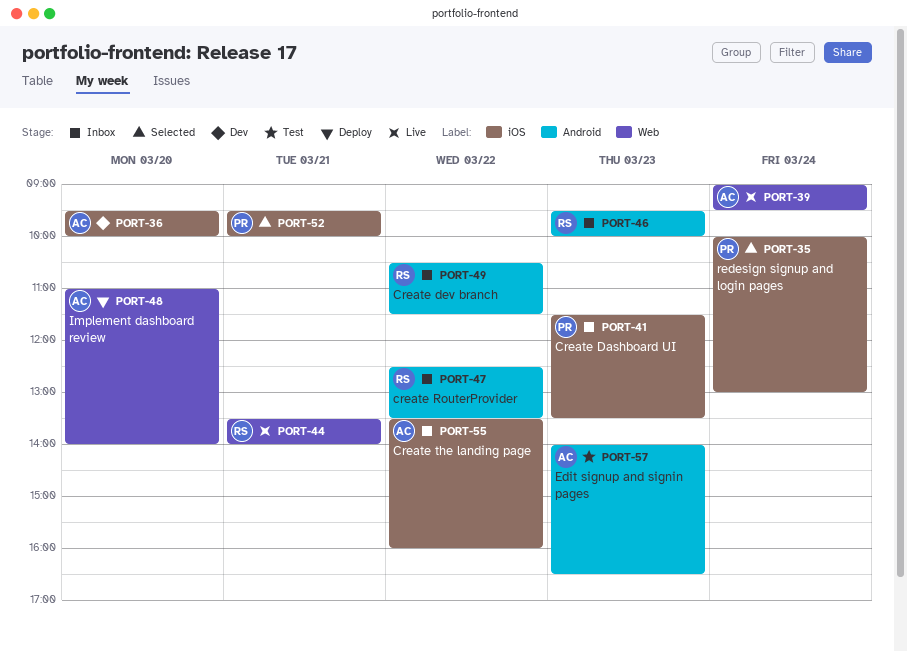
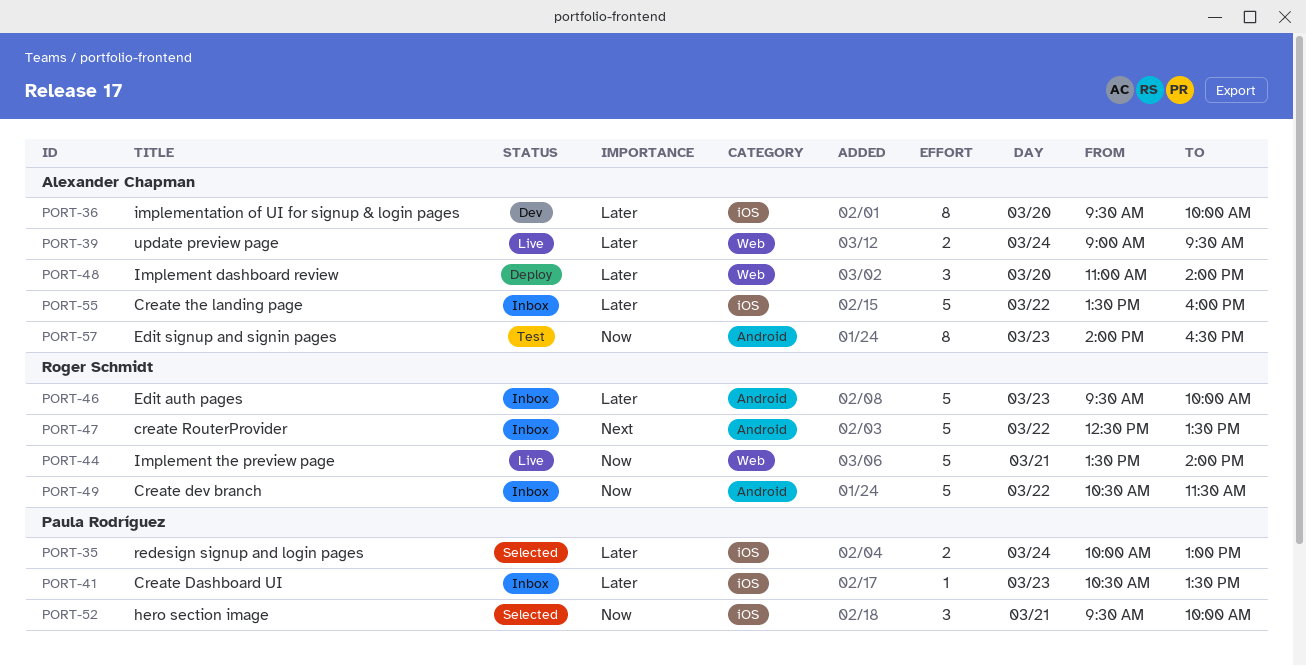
PORT-41, begins: 11:30 -> 10:30

